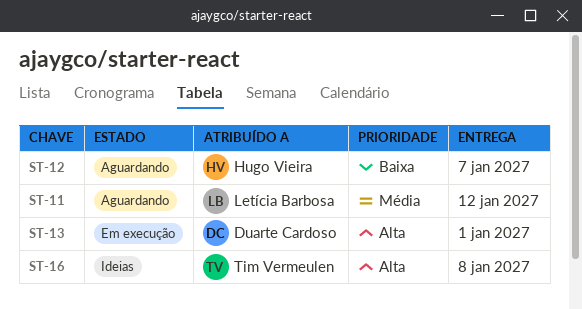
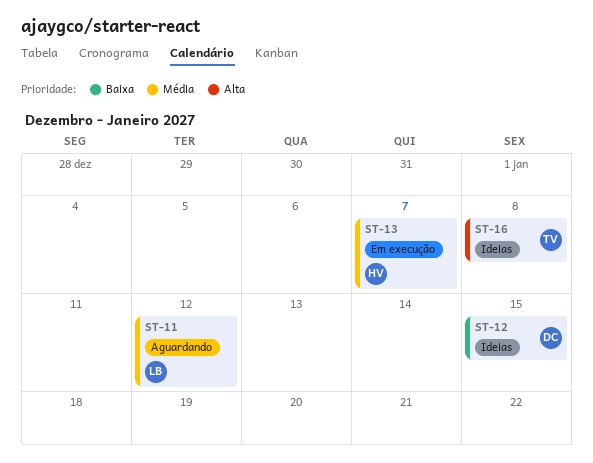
ST-12, status: Aguardando -> Ideias
ST-12, owner: Hugo Vieira -> Duarte Cardoso
ST-12, due: Jan 7 -> Jan 15
ST-13, owner: Duarte Cardoso -> Hugo Vieira
ST-13, priority: Alta -> Média
ST-13, due: Jan 1 -> Jan 7

